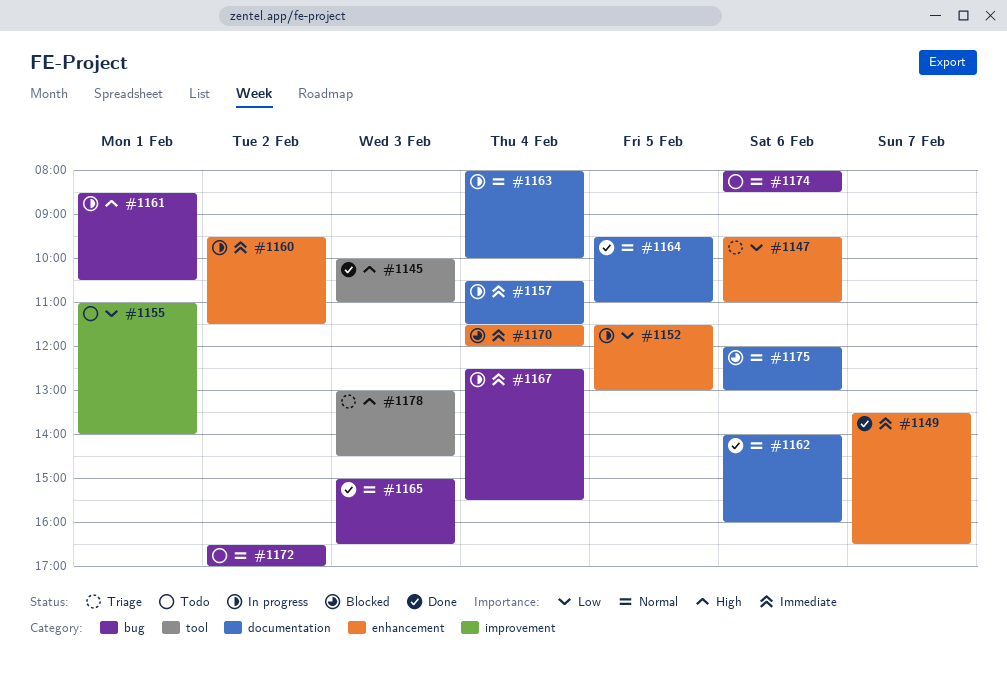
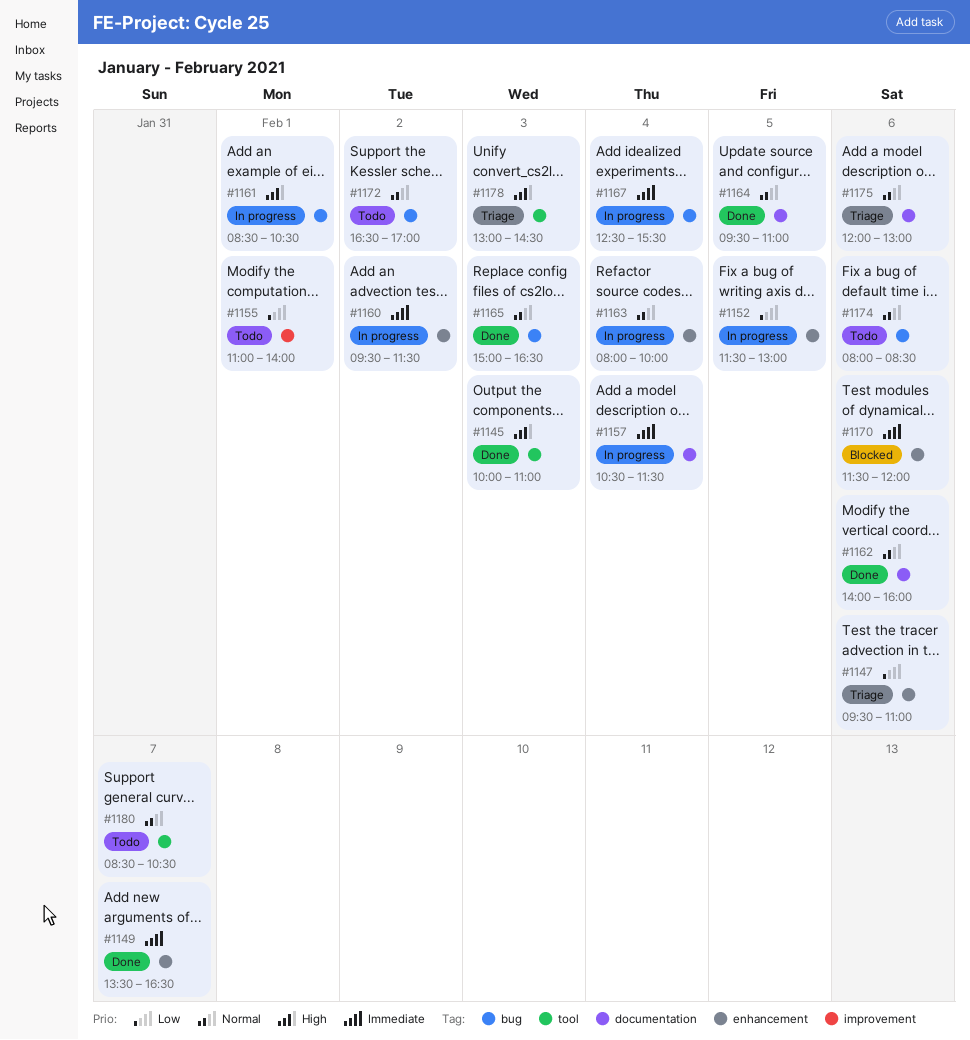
#1163, label: documentation -> enhancement
#1170, day: Feb 4 -> Feb 6
#1175, status: Blocked -> Triage
#1180: none -> present

